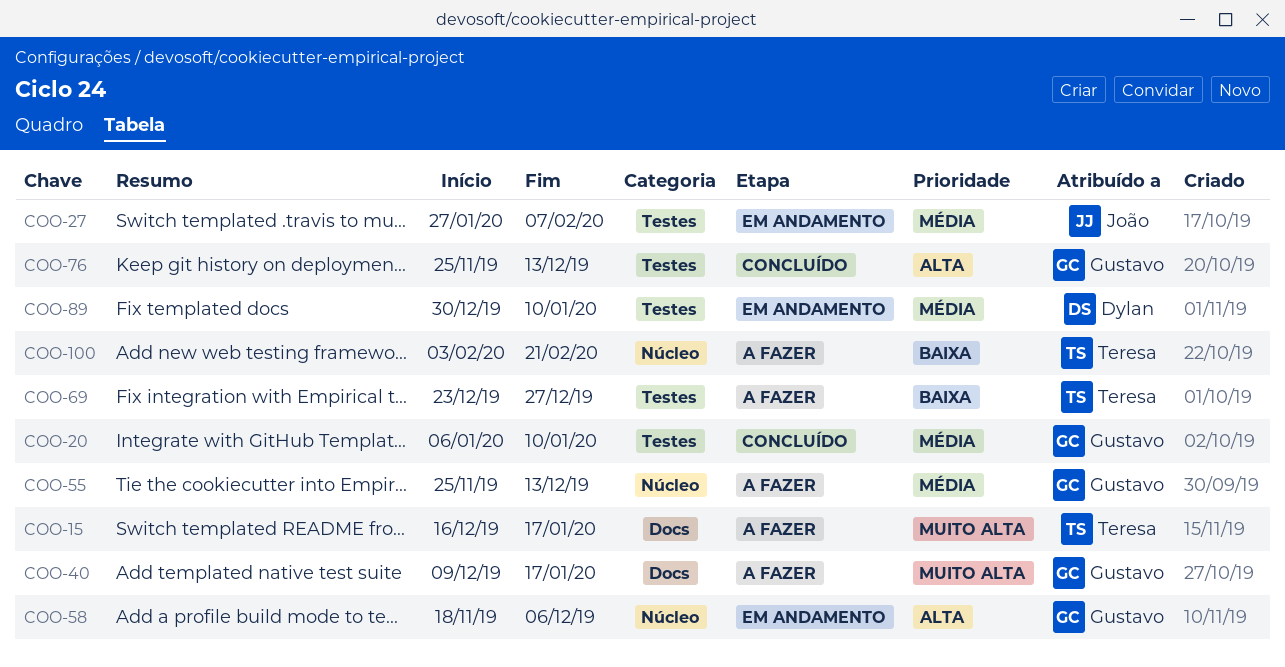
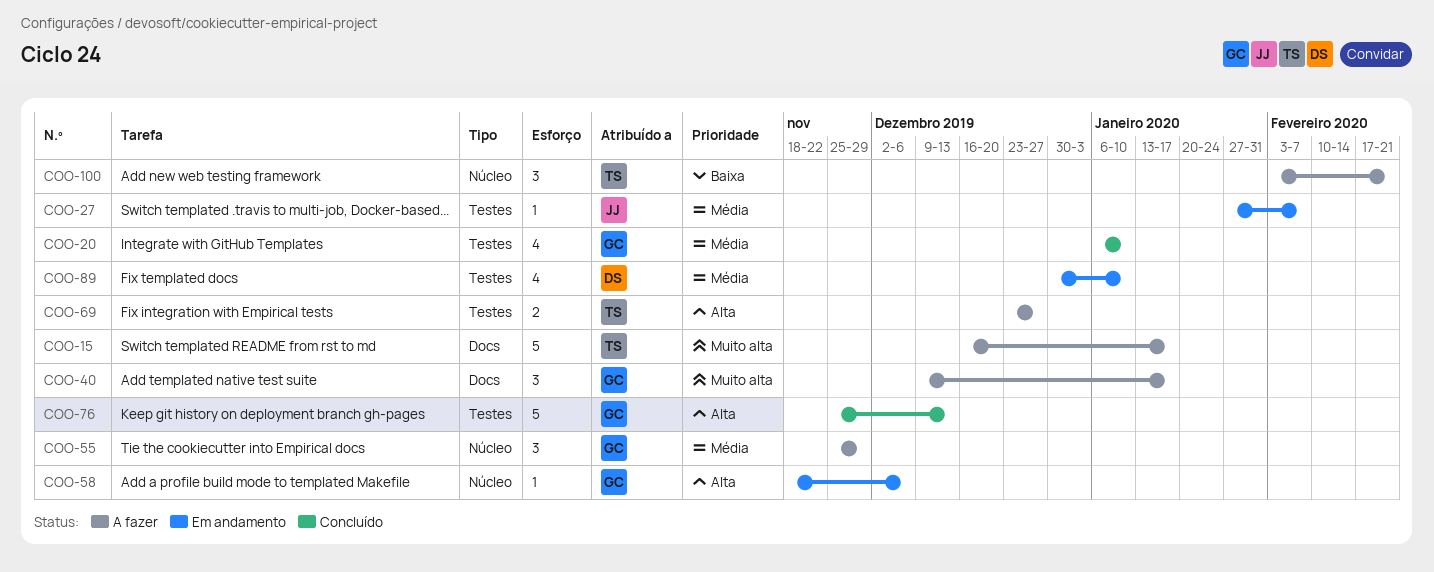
COO-55, due: Dec 13 -> Nov 29
COO-69, priority: Baixa -> Alta

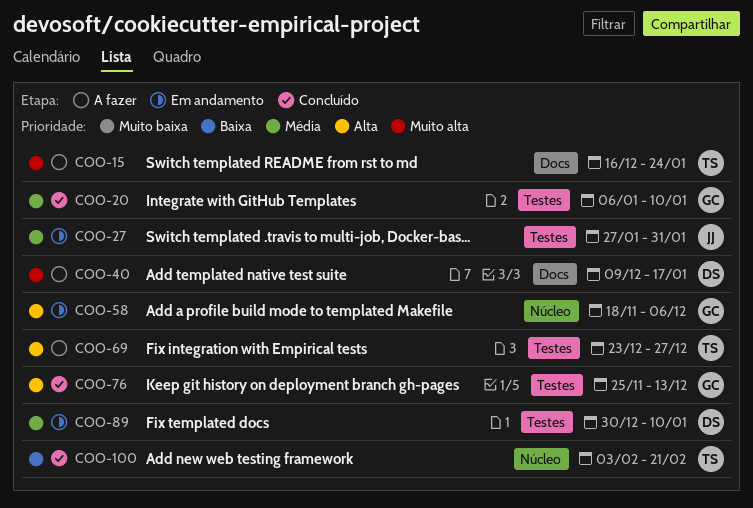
COO-15, due: Jan 17 -> Jan 24
COO-27, due: Feb 7 -> Jan 31
COO-40, owner: GC -> DS
COO-55: present -> none
COO-100, status: A fazer -> Concluído

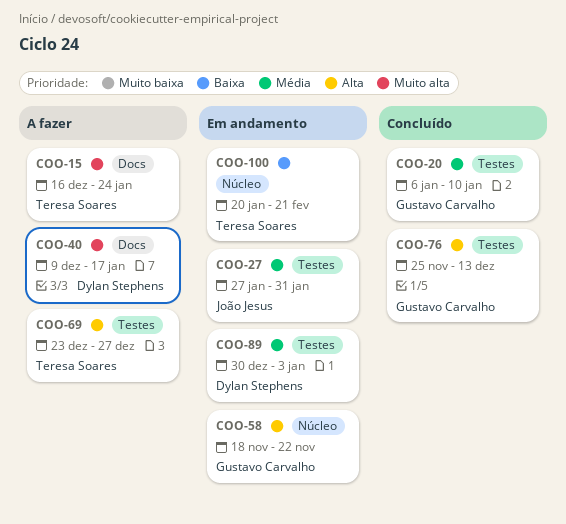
COO-58, due: Dec 6 -> Nov 22
COO-89, due: Jan 10 -> Jan 3
COO-100, status: Concluído -> Em andamento
COO-100, start: Feb 3 -> Jan 20

